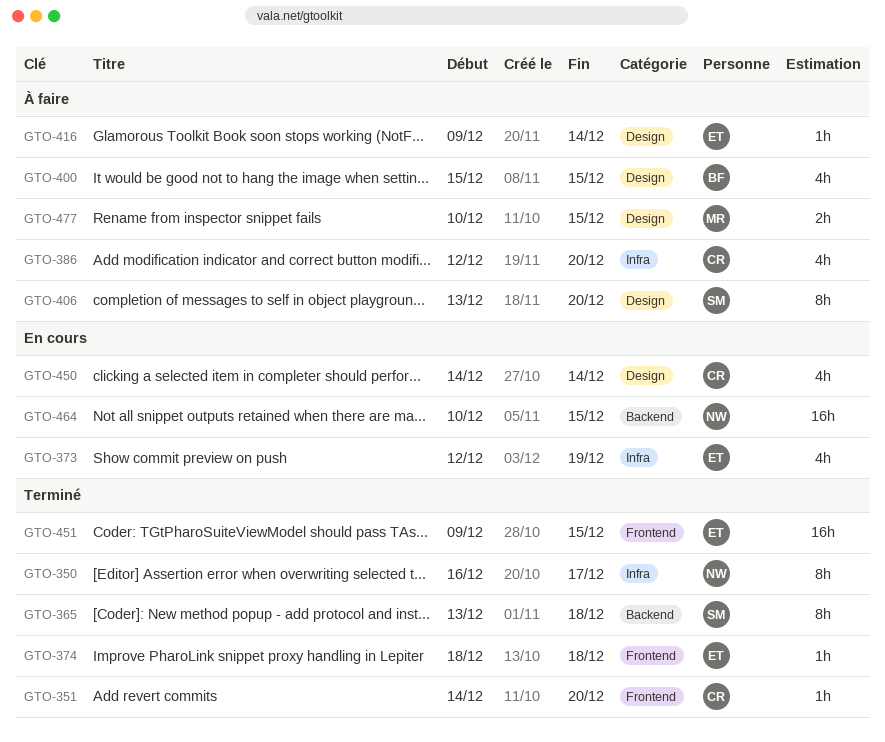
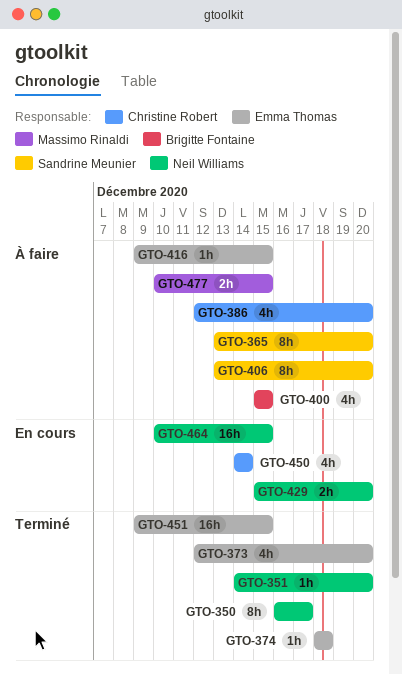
GTO-351, owner: Christine Robert -> Neil Williams
GTO-365, status: Terminé -> À faire
GTO-365, due: Dec 18 -> Dec 20
GTO-373, status: En cours -> Terminé
GTO-373, due: Dec 19 -> Dec 20
GTO-416, due: Dec 14 -> Dec 15
GTO-429: none -> present

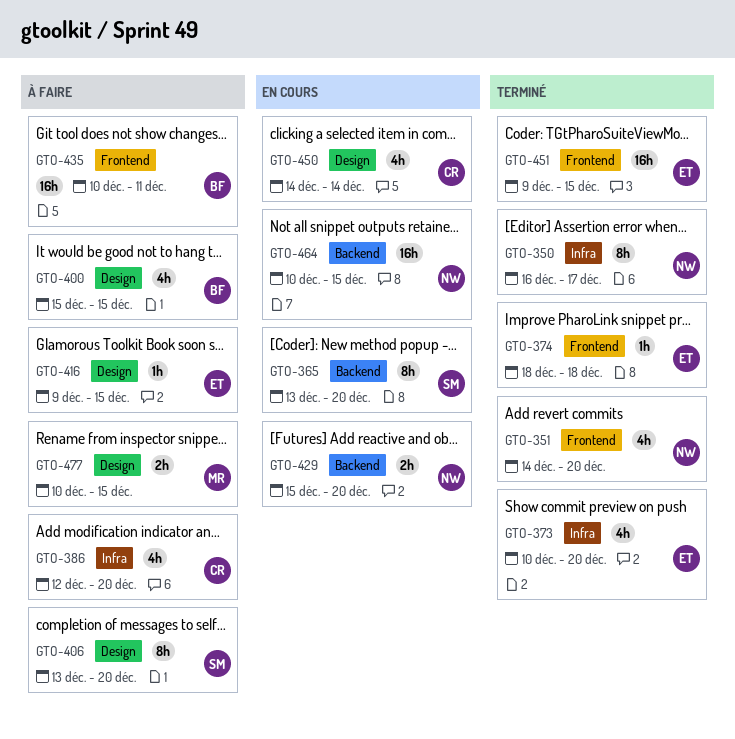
GTO-351, estimate: 1h -> 4h
GTO-365, status: À faire -> En cours
GTO-373, start: Dec 12 -> Dec 10
GTO-435: none -> present

